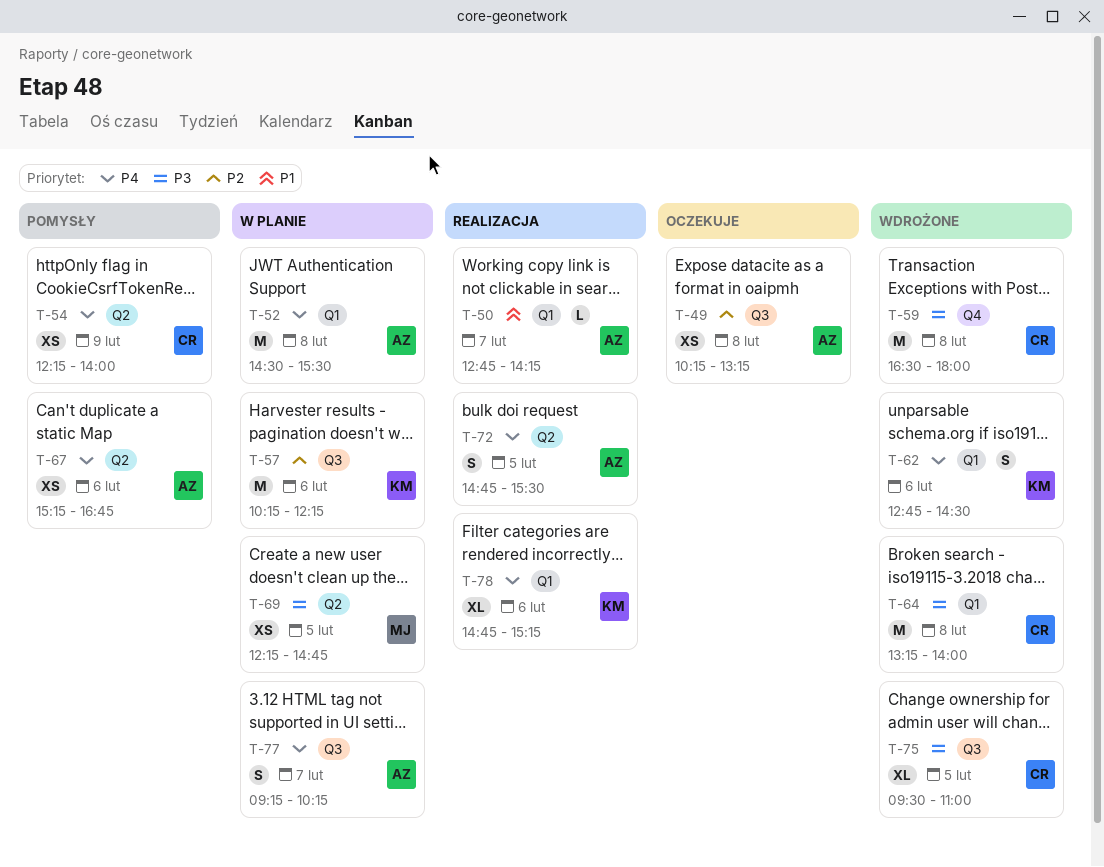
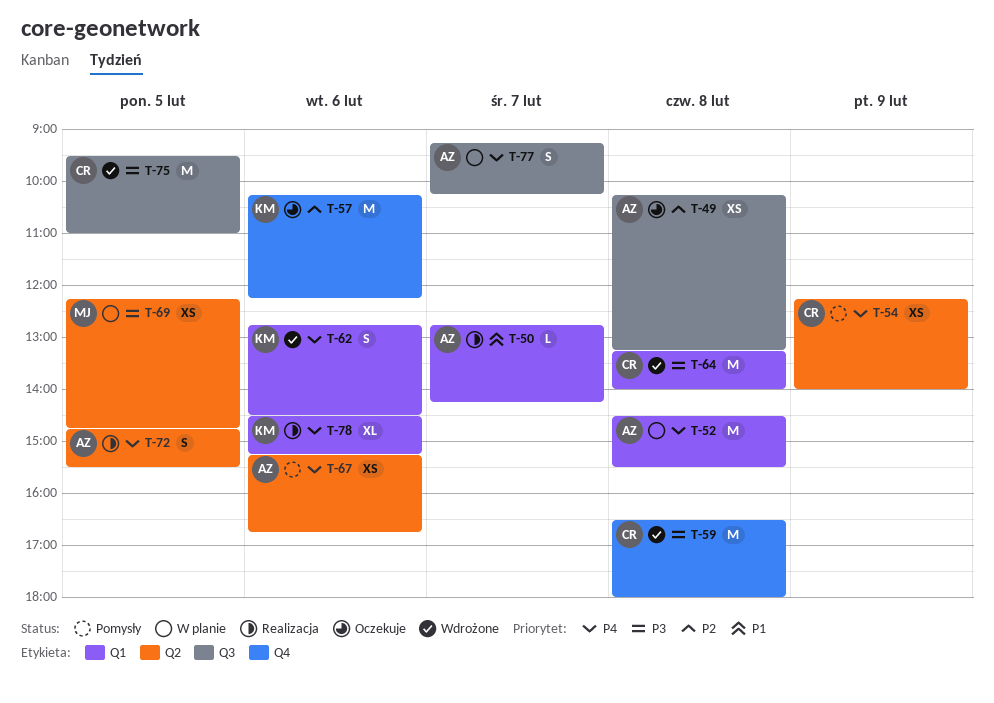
T-57, status: W planie -> Oczekuje
T-57, label: Q3 -> Q4
T-75, estimate: XL -> M
T-78, begins: 14:45 -> 14:30

